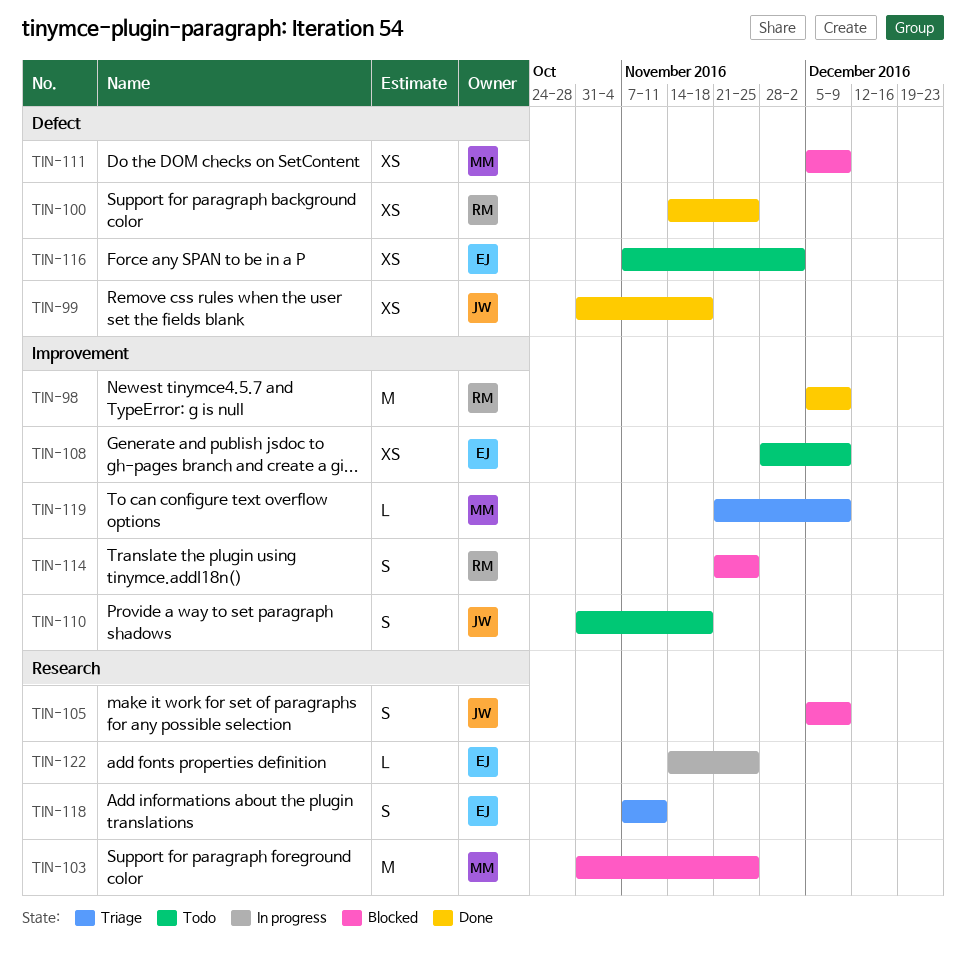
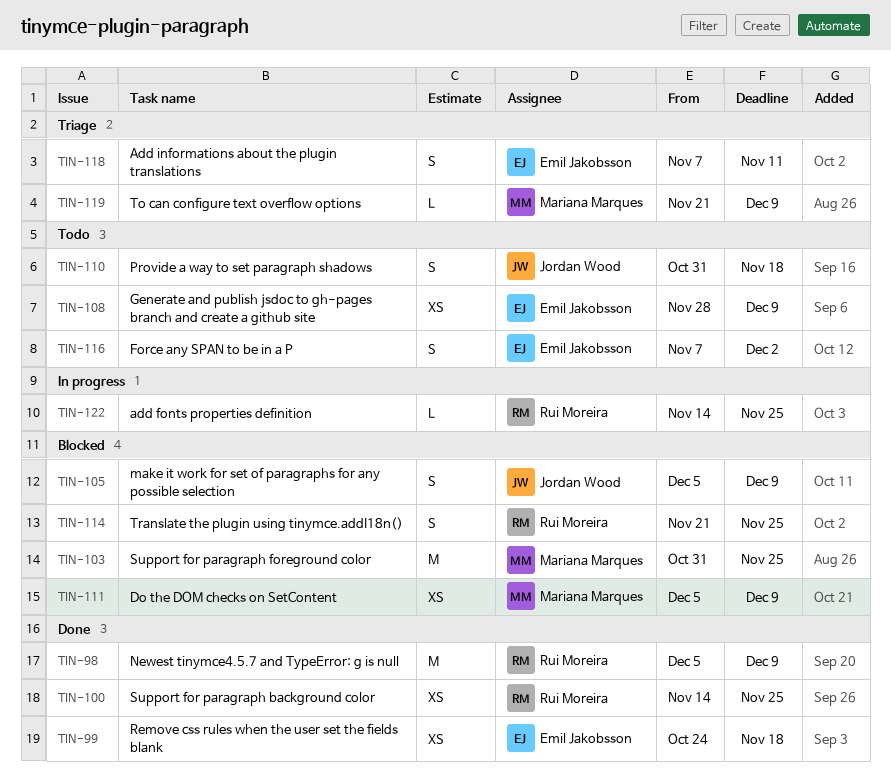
TIN-99, owner: Jordan Wood -> Emil Jakobsson
TIN-99, start: Oct 31 -> Oct 24
TIN-116, estimate: XS -> S
TIN-122, owner: Emil Jakobsson -> Rui Moreira

